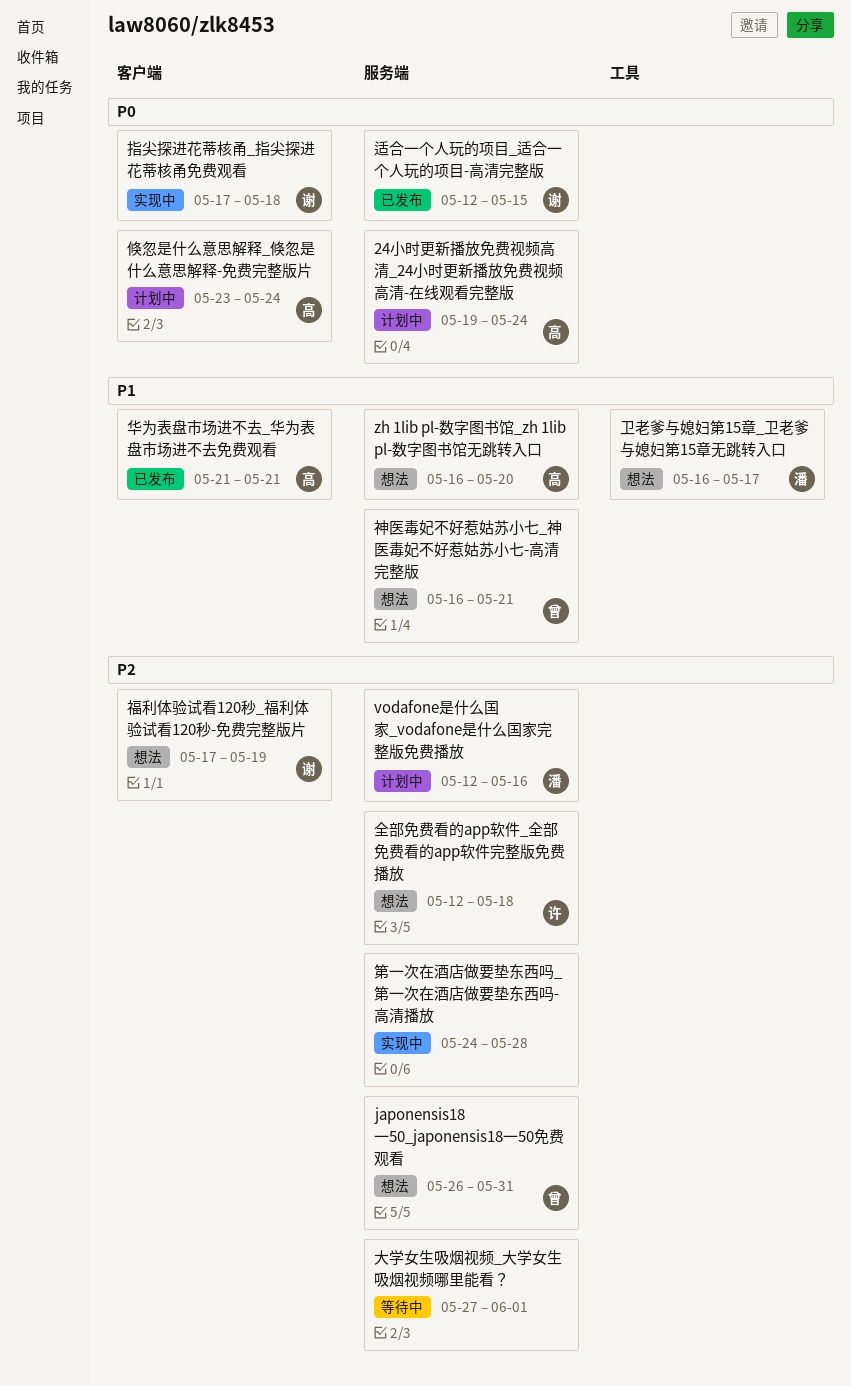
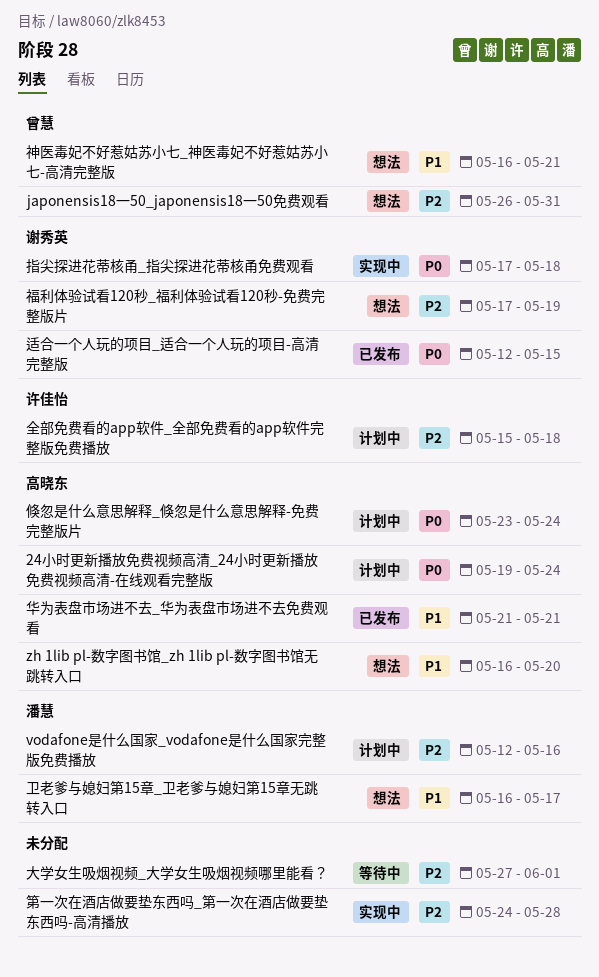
全部免费看的app软件_全部免费看的app软件完整版免费播放, status: 想法 -> 计划中
全部免费看的app软件_全部免费看的app软件完整版免费播放, start: May 12 -> May 15

